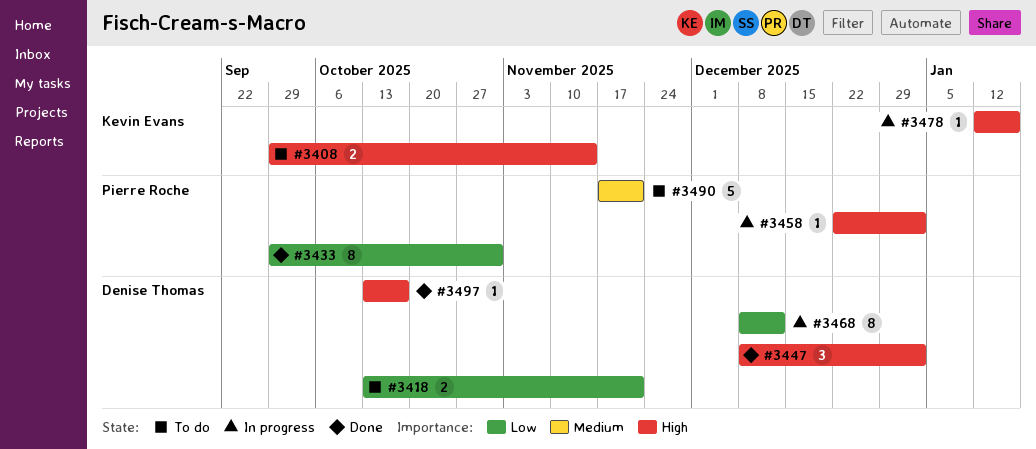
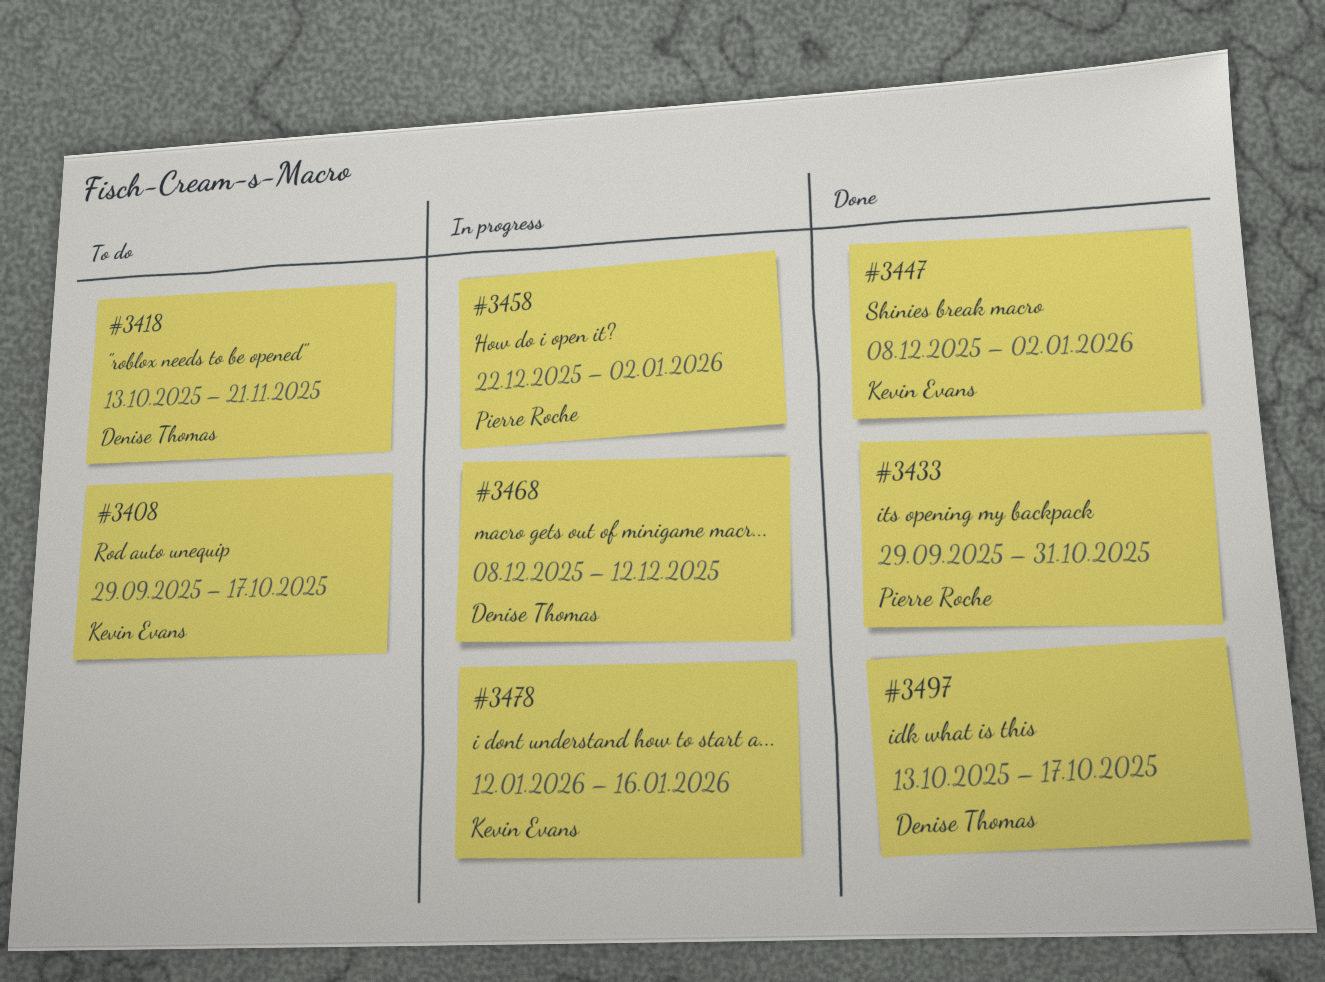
#3408, due: Nov 14 -> Oct 17
#3447, owner: Denise Thomas -> Kevin Evans
#3490: present -> none

